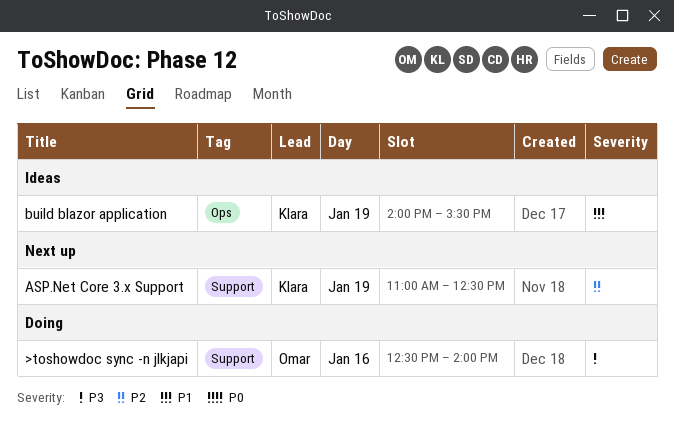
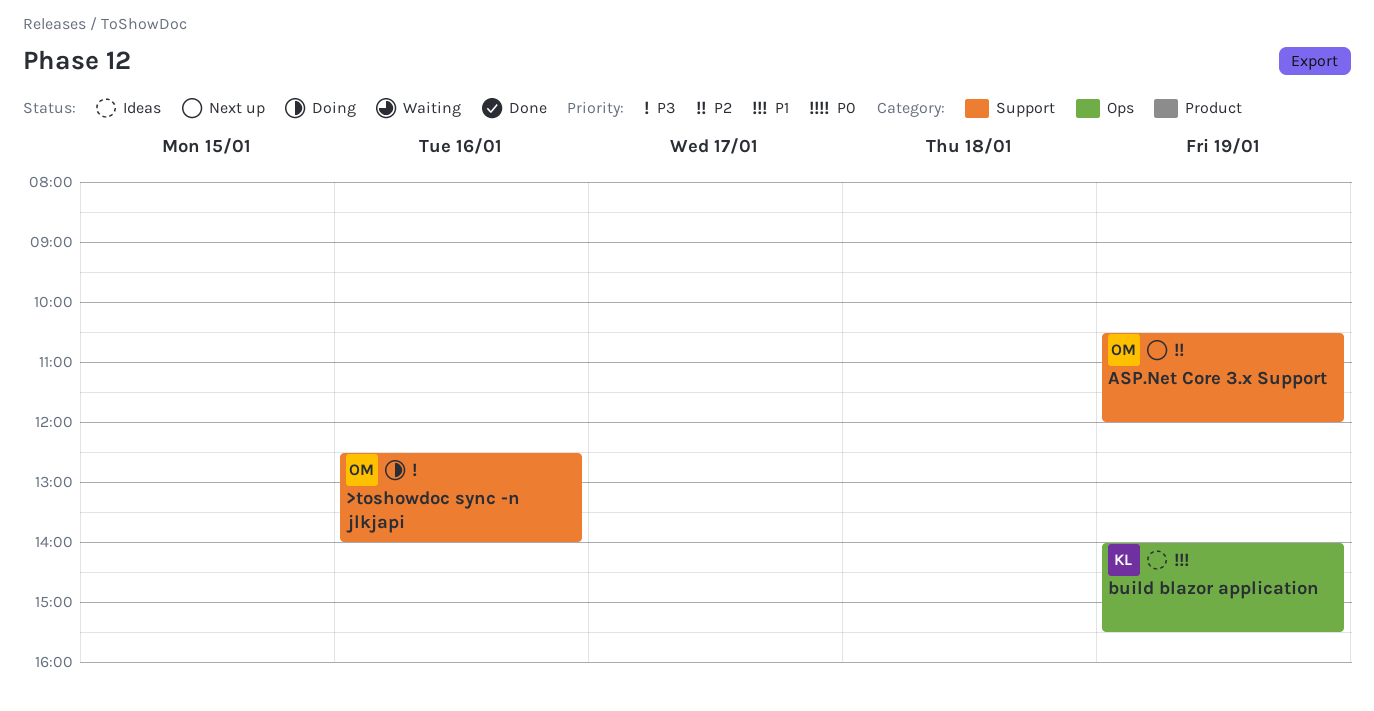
ASP.Net Core 3.x Support, owner: Klara -> Omar
ASP.Net Core 3.x Support, begins: 11:00 -> 10:30
ASP.Net Core 3.x Support, ends: 12:30 -> 12:00

